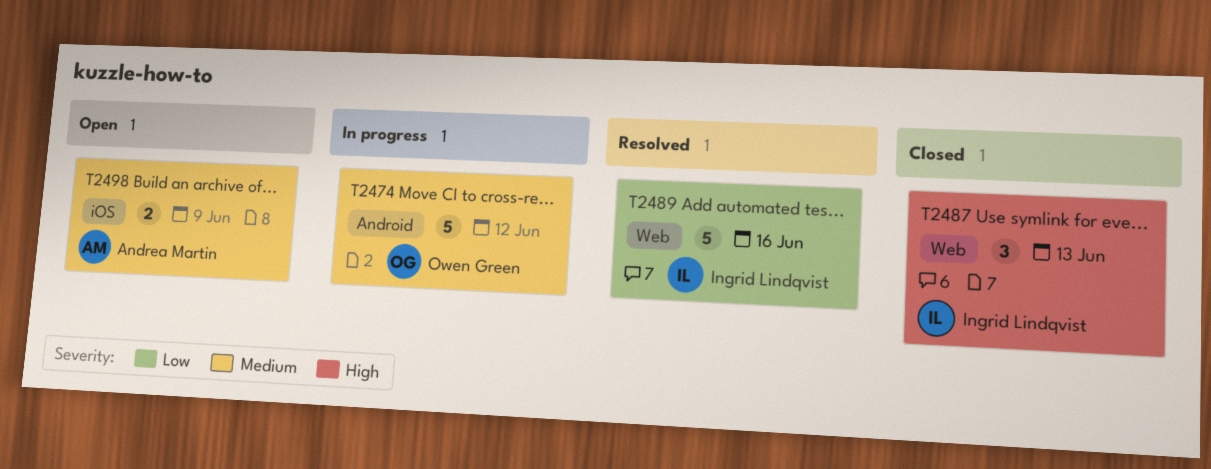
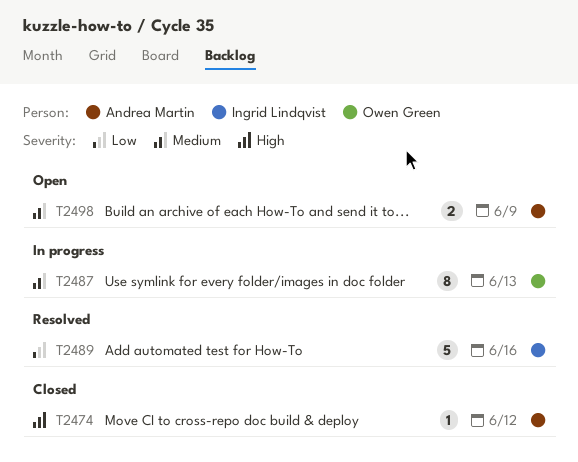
T2474, status: In progress -> Closed
T2474, owner: Owen Green -> Andrea Martin
T2474, priority: Medium -> High
T2474, estimate: 5 -> 1
T2487, status: Closed -> In progress
T2487, owner: Ingrid Lindqvist -> Owen Green
T2487, priority: High -> Medium
T2487, estimate: 3 -> 8

